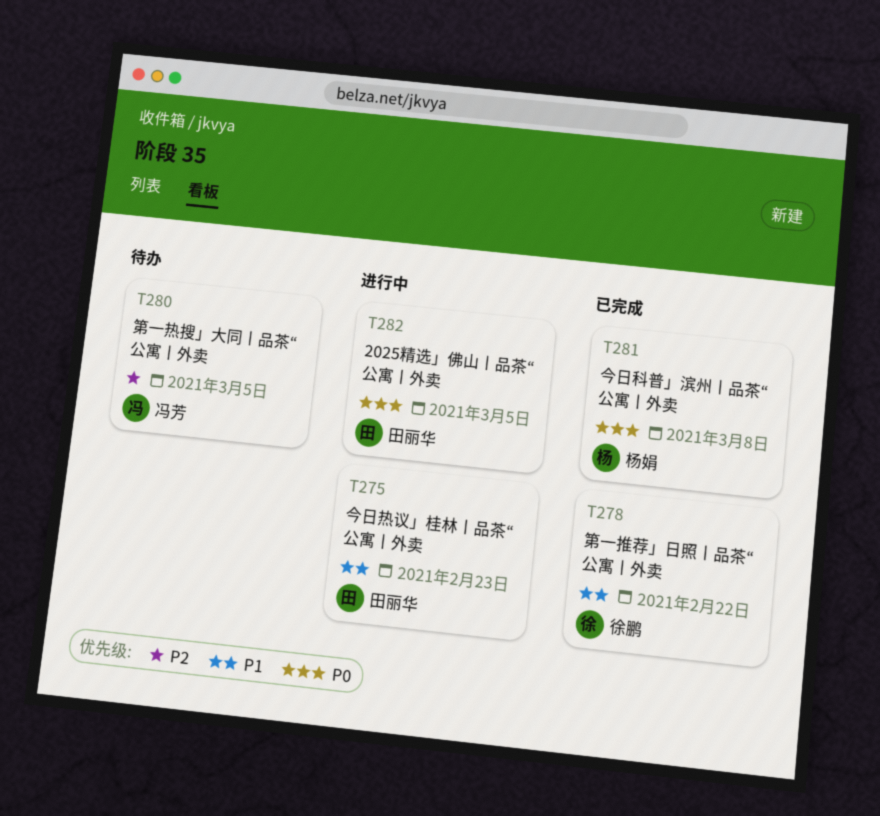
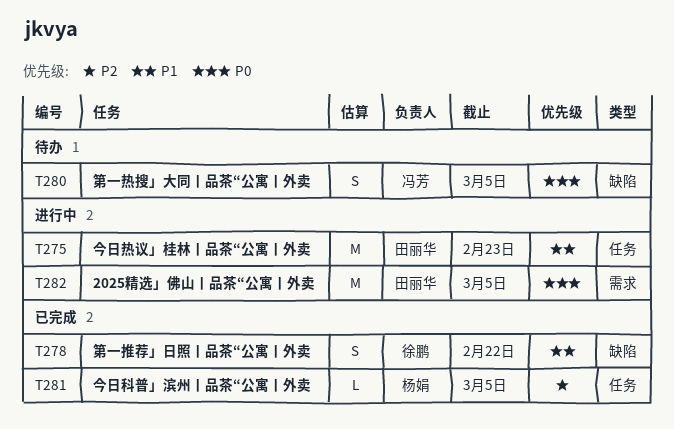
T280, priority: P2 -> P0
T281, priority: P0 -> P2
T281, due: Mar 8 -> Mar 5

